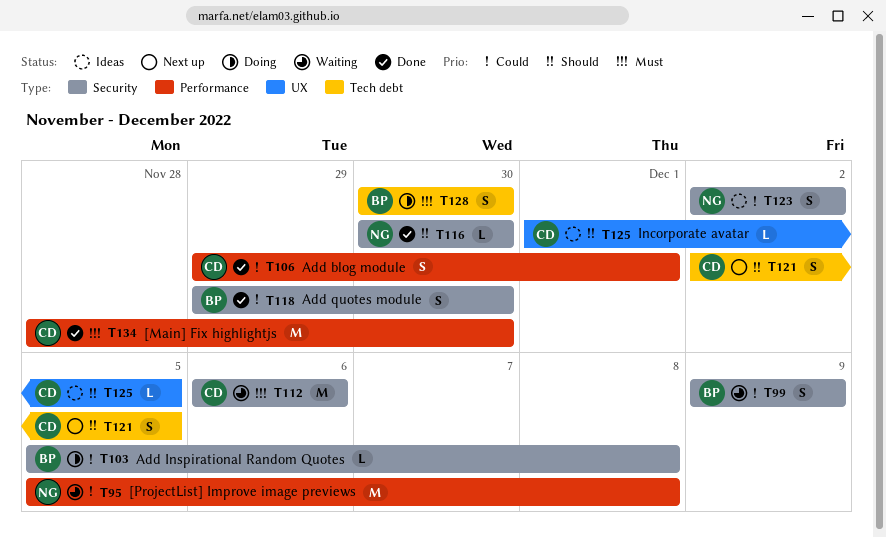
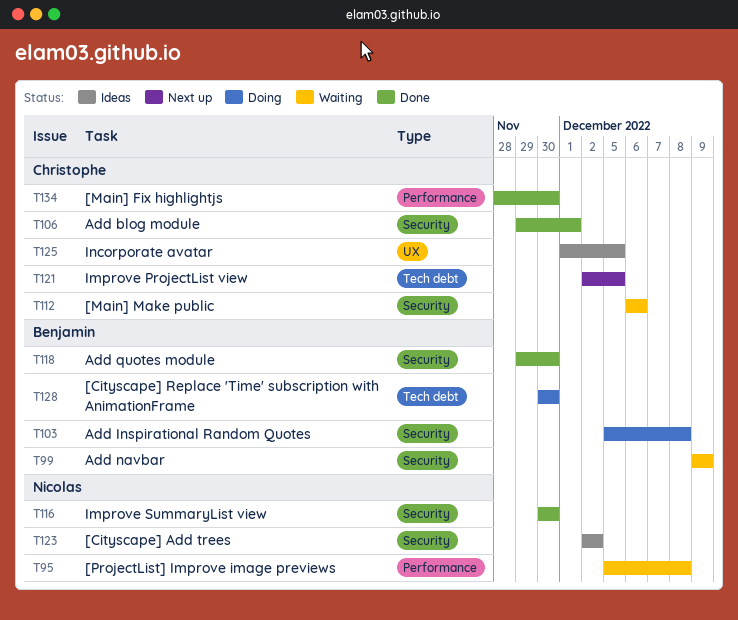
T106, label: Performance -> Security

